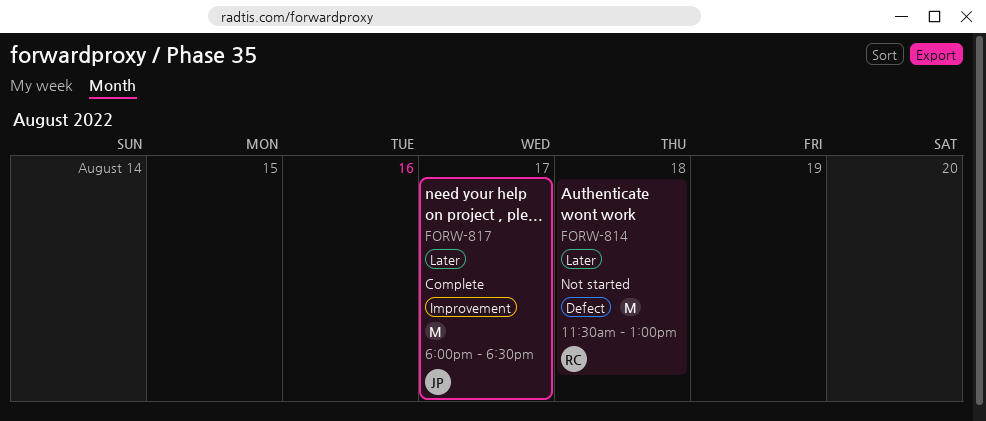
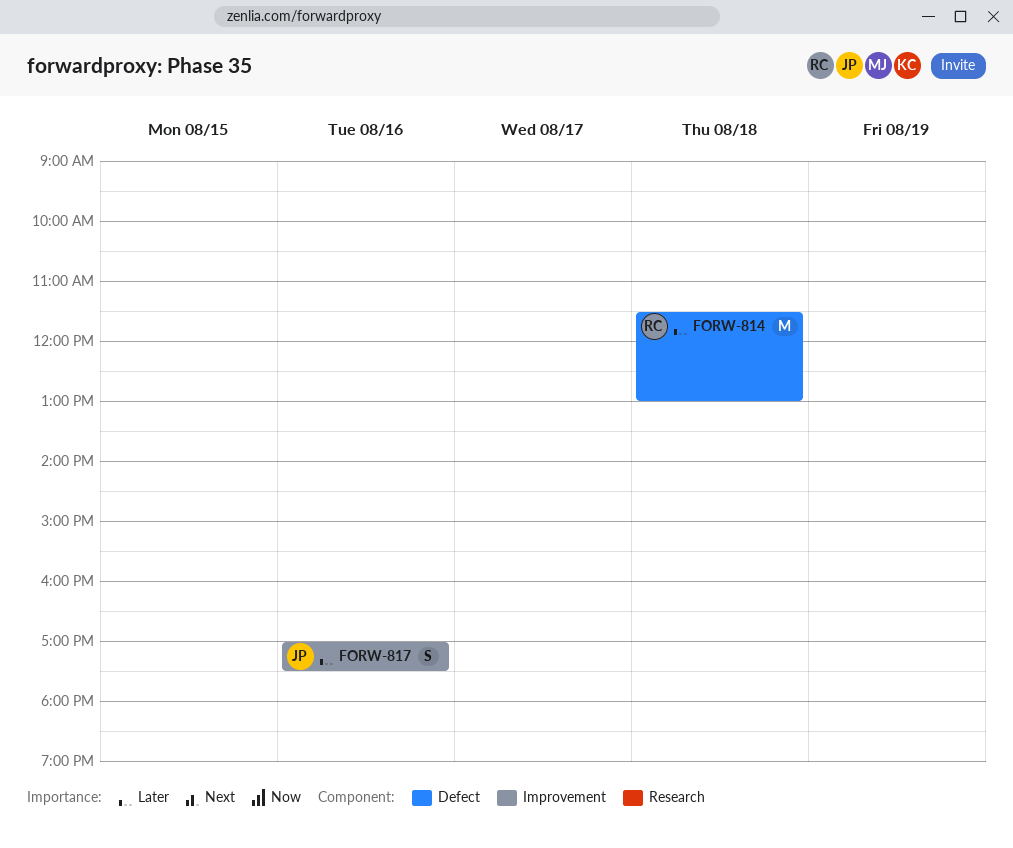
FORW-817, estimate: M -> S
FORW-817, day: Aug 17 -> Aug 16
FORW-817, begins: 18:00 -> 17:00
FORW-817, ends: 18:30 -> 17:30

